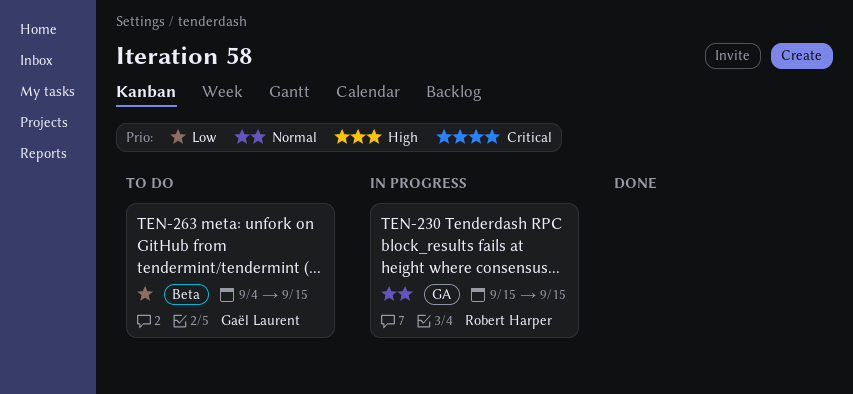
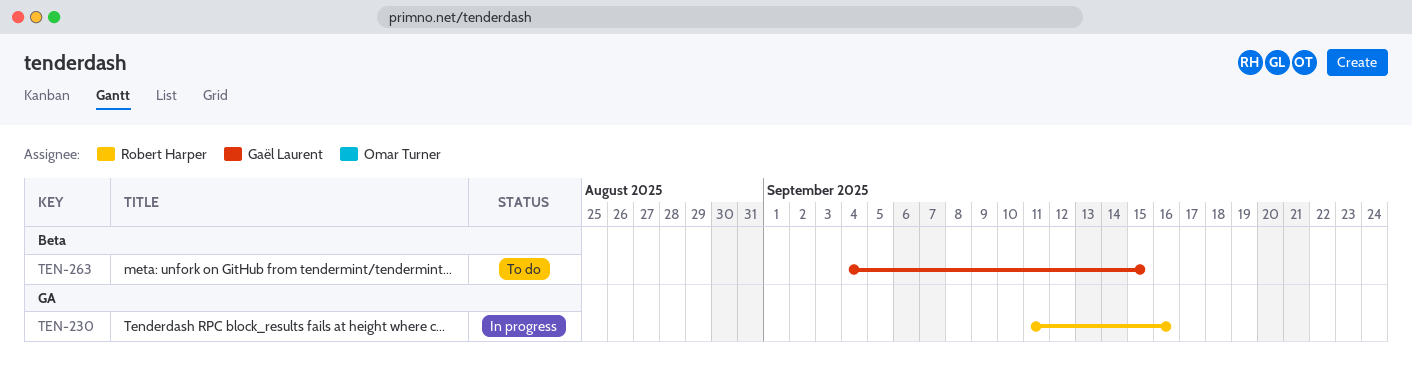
TEN-230, start: Sep 15 -> Sep 11
TEN-230, due: Sep 15 -> Sep 16

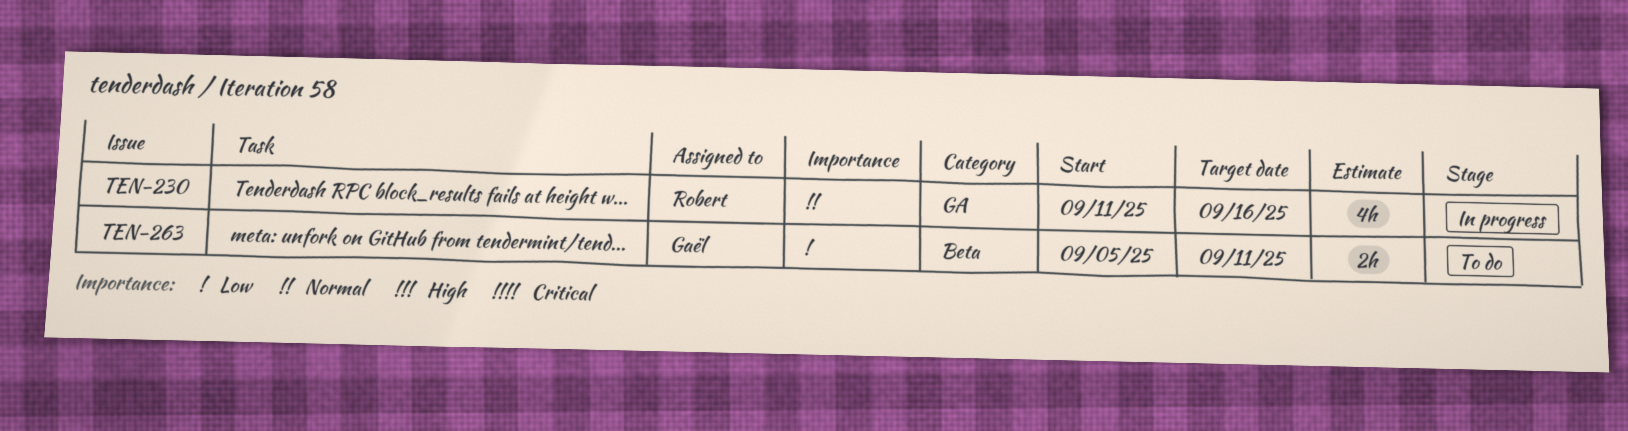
TEN-263, start: Sep 4 -> Sep 5
TEN-263, due: Sep 15 -> Sep 11

